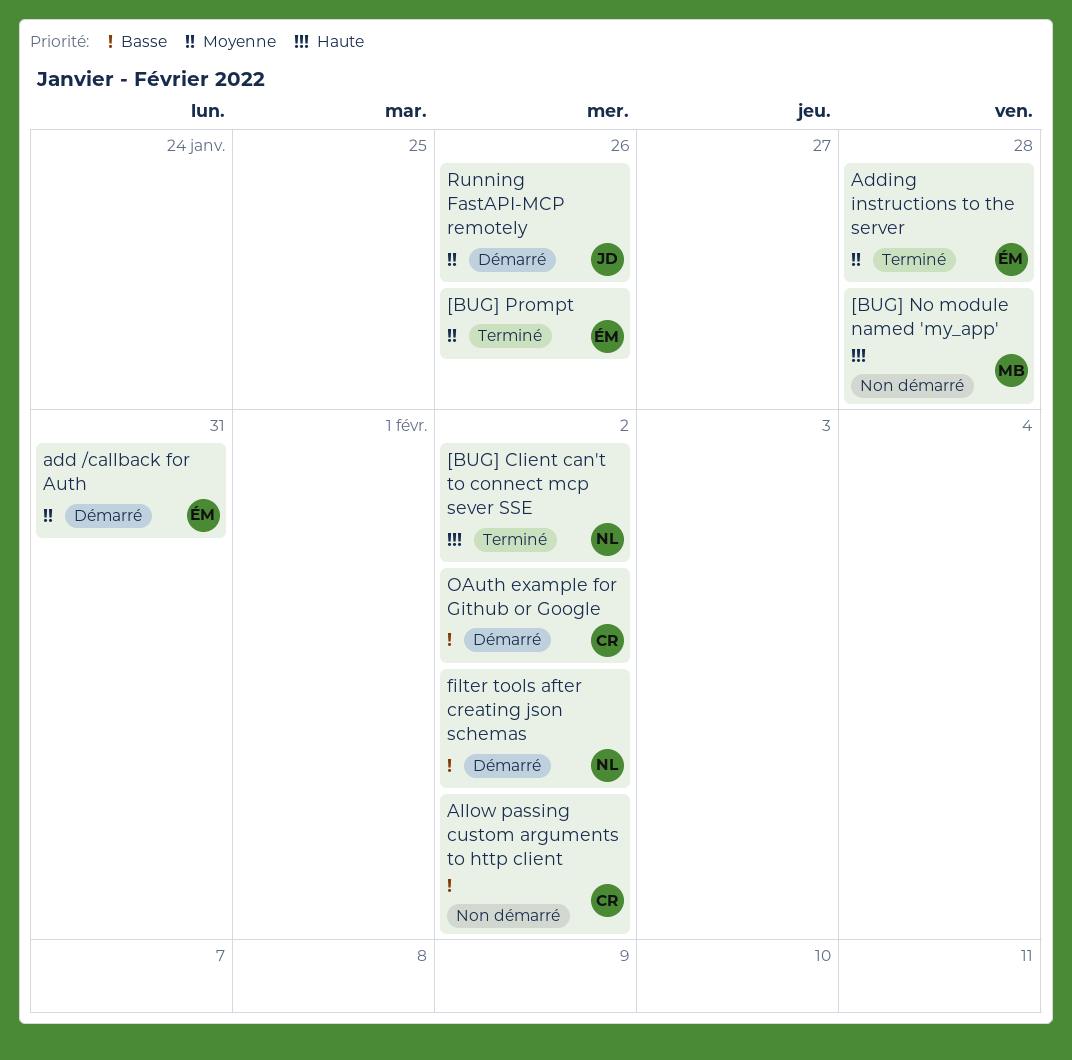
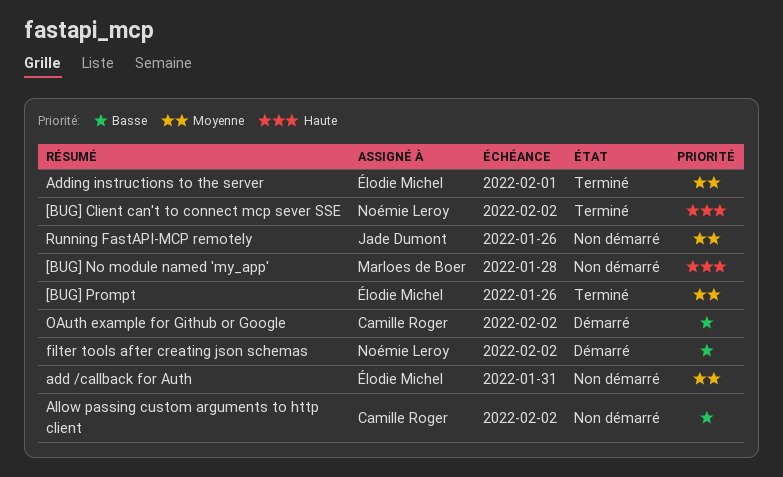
add /callback for Auth, status: Démarré -> Non démarré
Adding instructions to the server, due: Jan 28 -> Feb 1
Running FastAPI-MCP remotely, status: Démarré -> Non démarré

